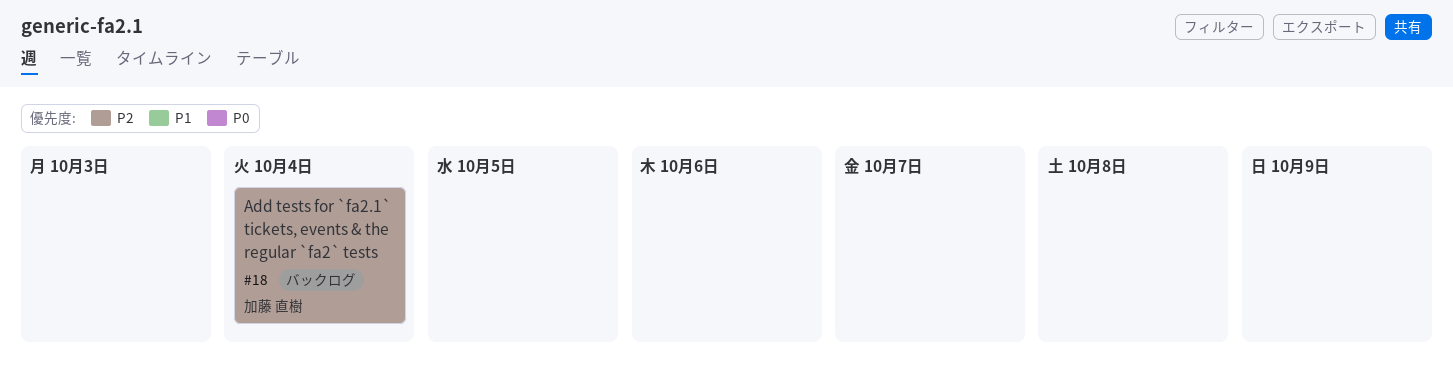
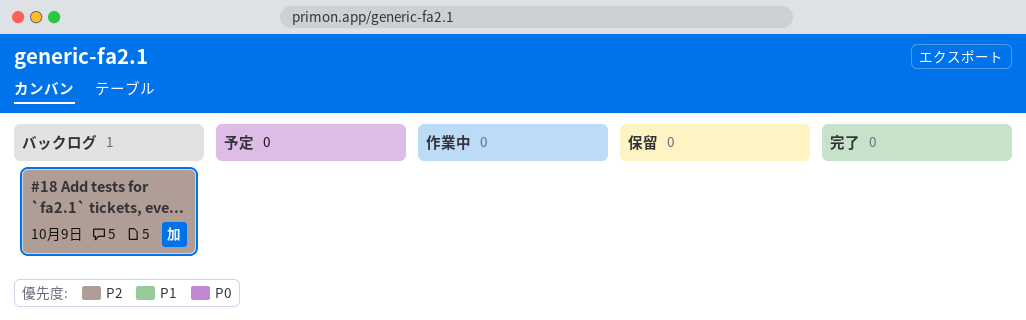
#18, due: Oct 4 -> Oct 9

